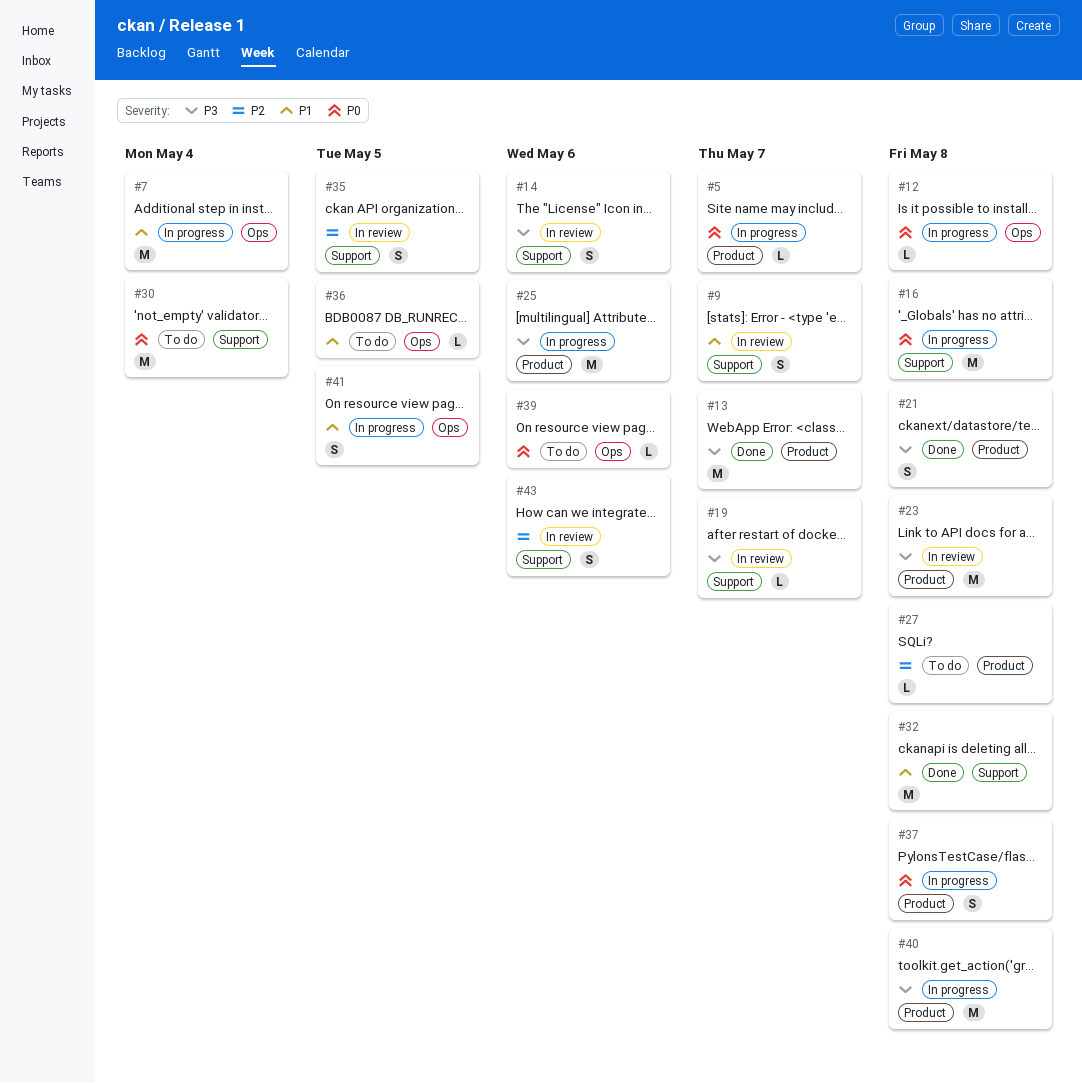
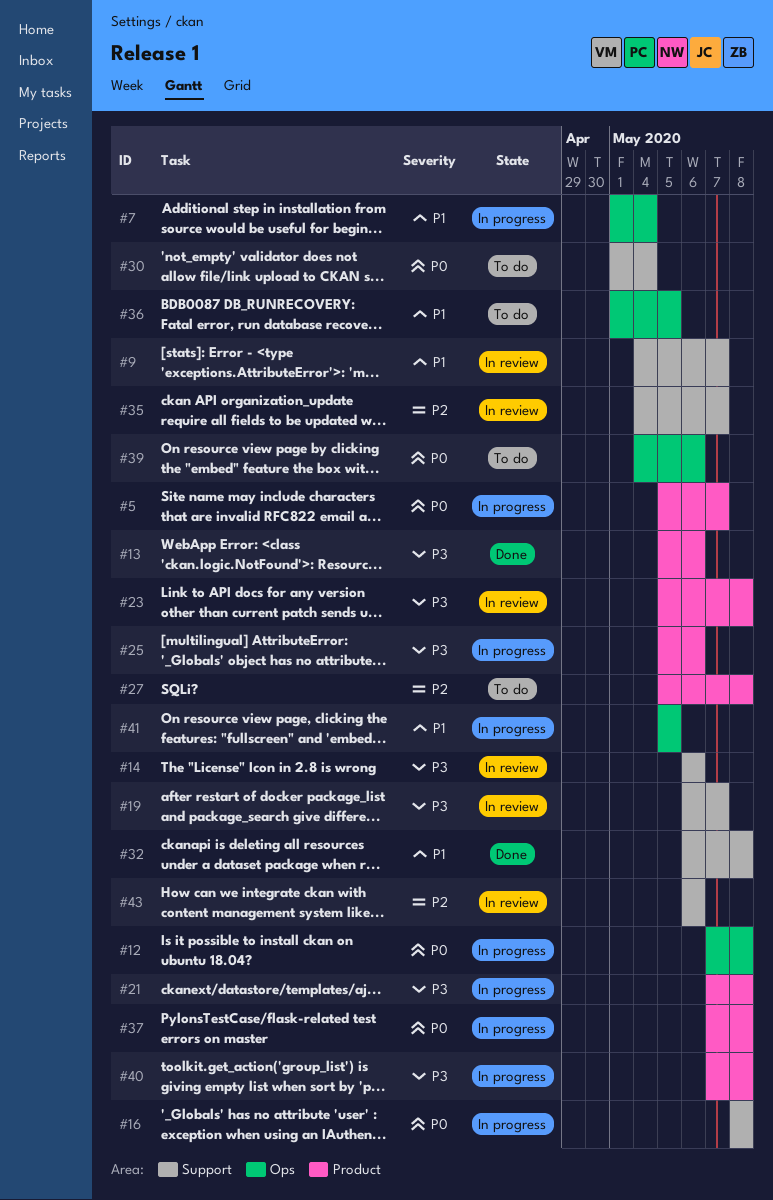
#13, due: May 7 -> May 6
#21, status: Done -> In progress
#35, due: May 5 -> May 7

